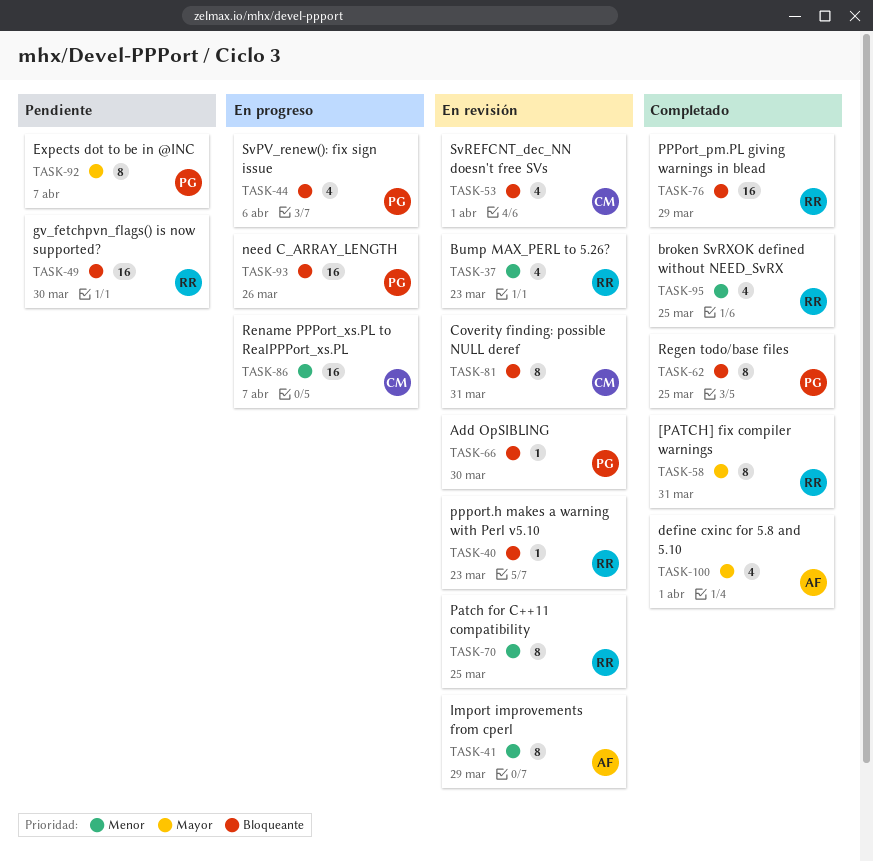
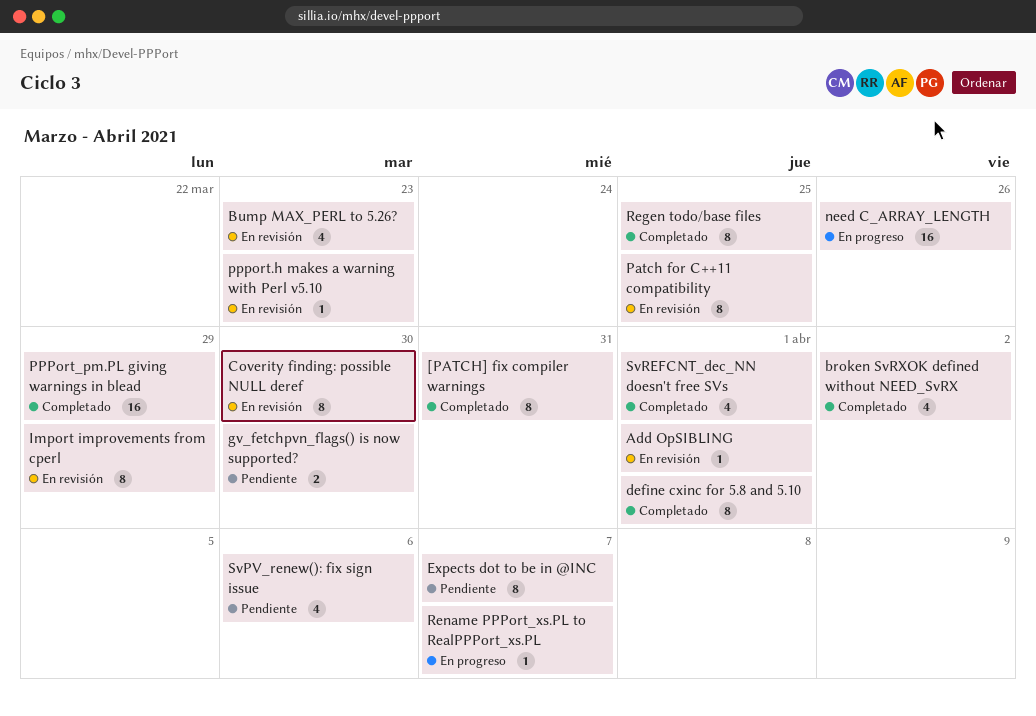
Add OpSIBLING, due: Mar 30 -> Apr 1
broken SvRXOK defined without NEED_SvRX, due: Mar 25 -> Apr 2
Coverity finding: possible NULL deref, due: Mar 31 -> Mar 30
define cxinc for 5.8 and 5.10, estimate: 4 -> 8
gv_fetchpvn_flags() is now supported?, estimate: 16 -> 2
Rename PPPort_xs.PL to RealPPPort_xs.PL, estimate: 16 -> 1
SvPV_renew(): fix sign issue, status: En progreso -> Pendiente
SvREFCNT_dec_NN doesn't free SVs, status: En revisión -> Completado

